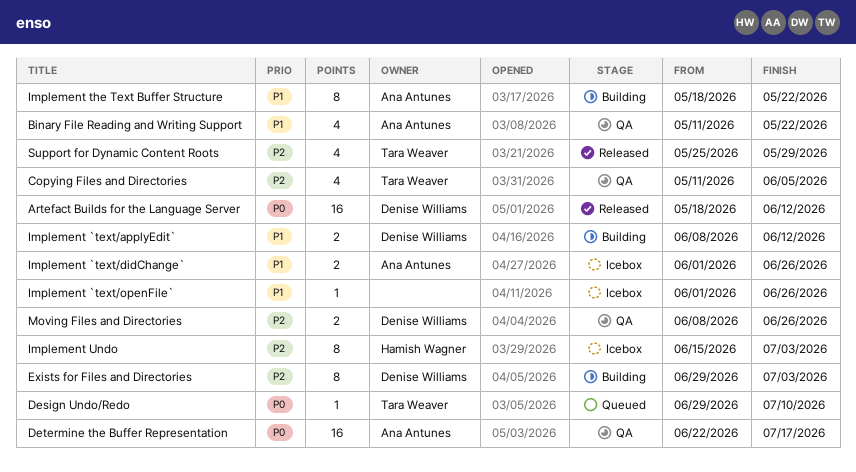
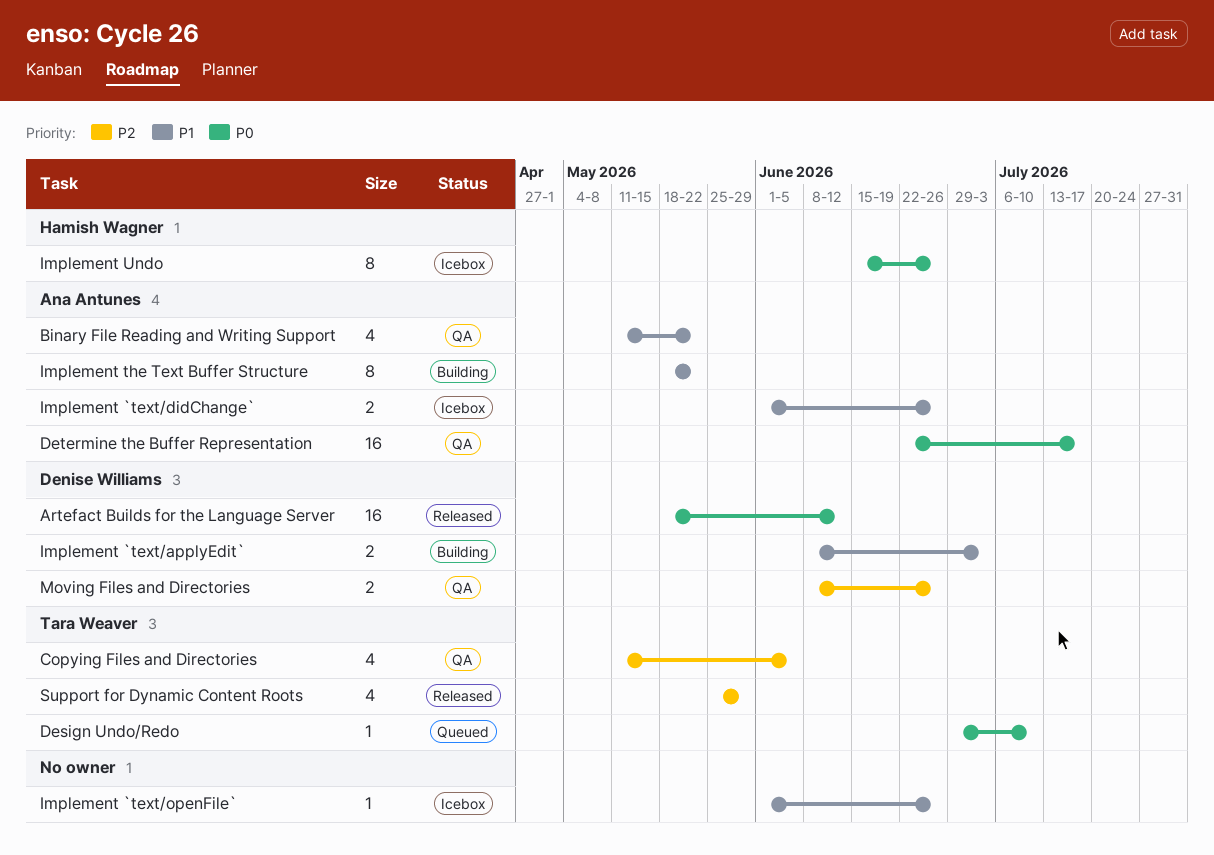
Exists for Files and Directories: present -> none
Implement `text/applyEdit`, due: Jun 12 -> Jul 3
Implement Undo, priority: P2 -> P0
Implement Undo, due: Jul 3 -> Jun 26

